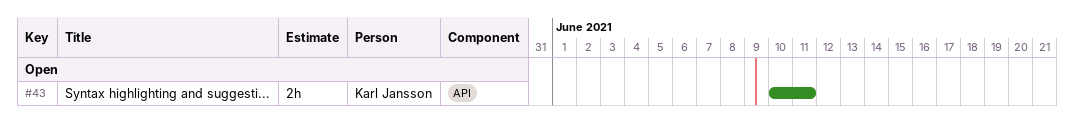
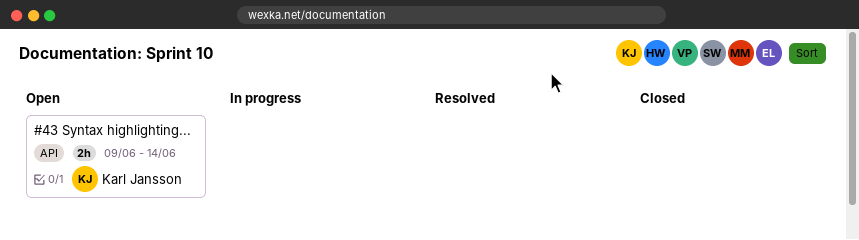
#43, start: Jun 10 -> Jun 9
#43, due: Jun 11 -> Jun 14

